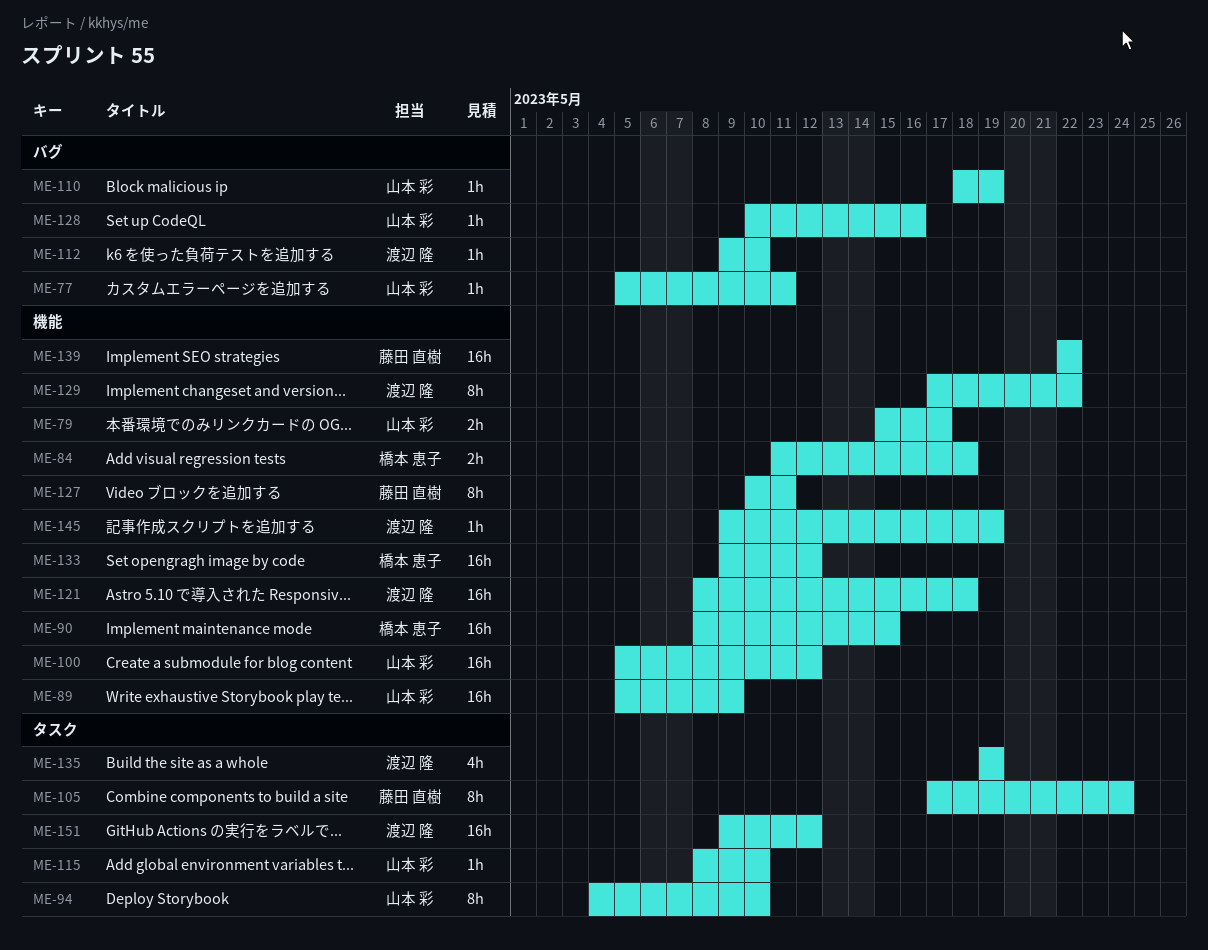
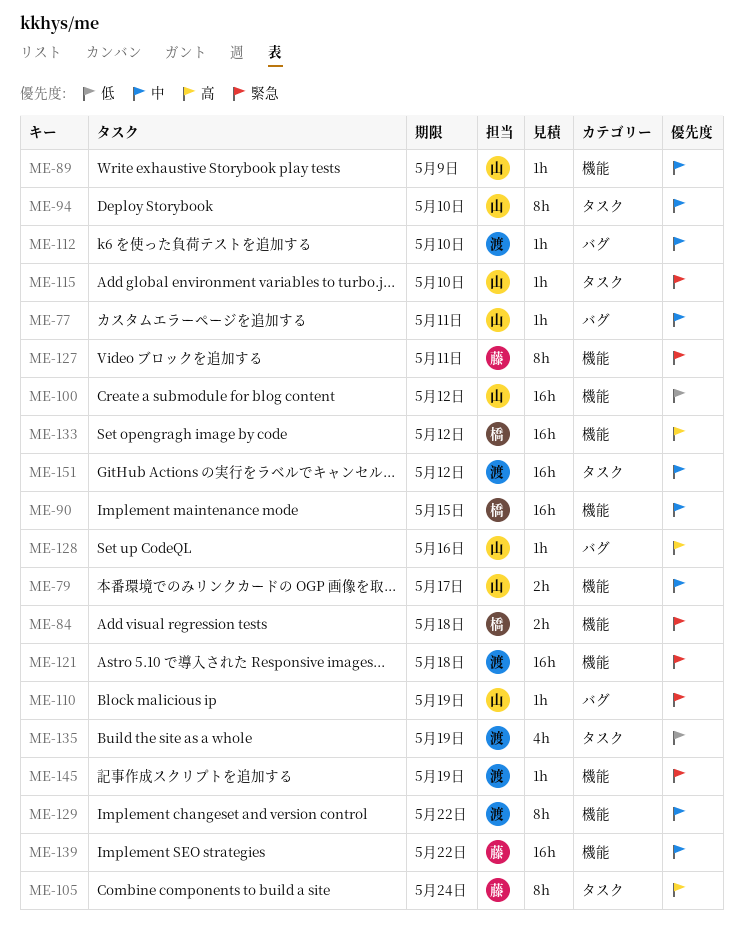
ME-89, estimate: 16h -> 1h

